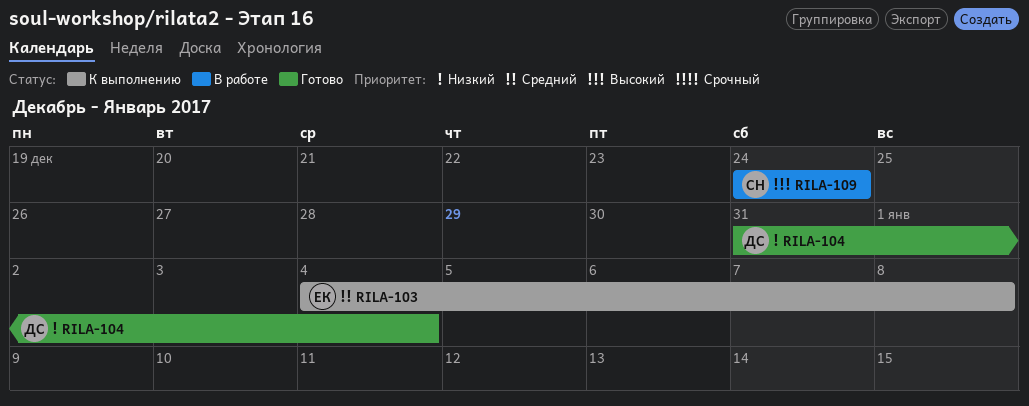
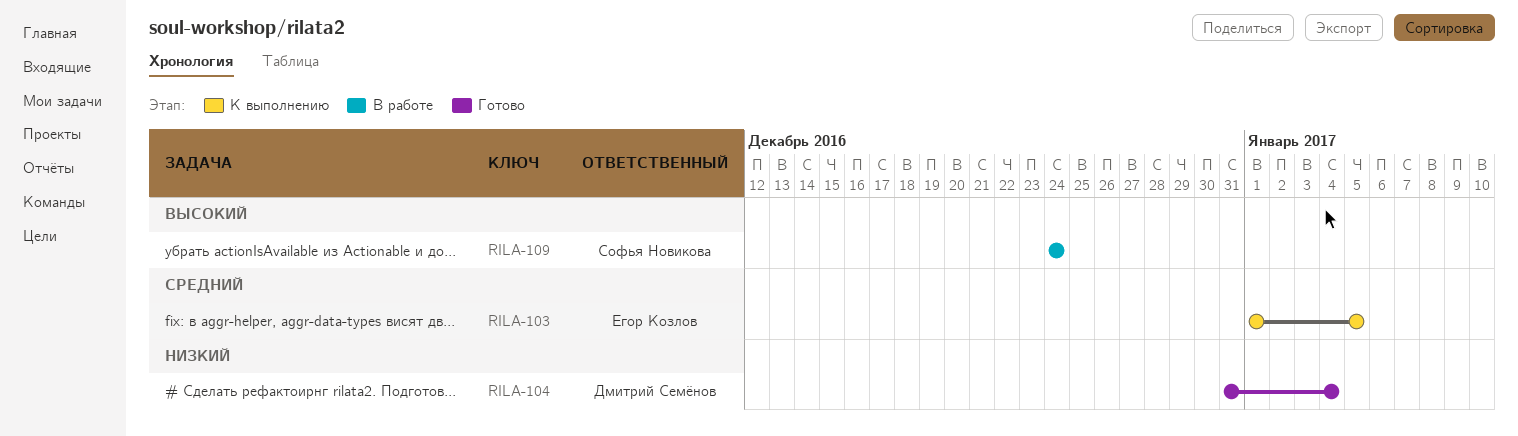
RILA-103, start: Jan 4 -> Jan 1
RILA-103, due: Jan 8 -> Jan 5

